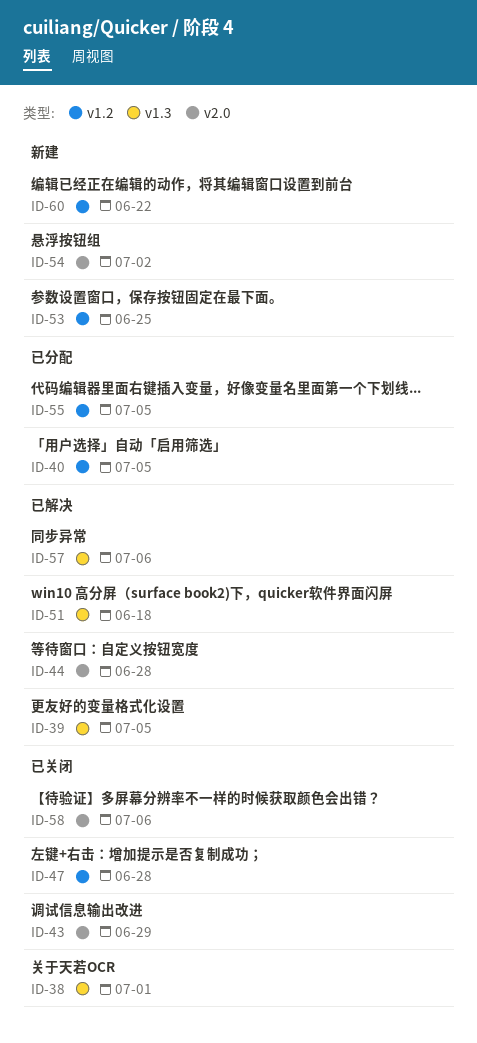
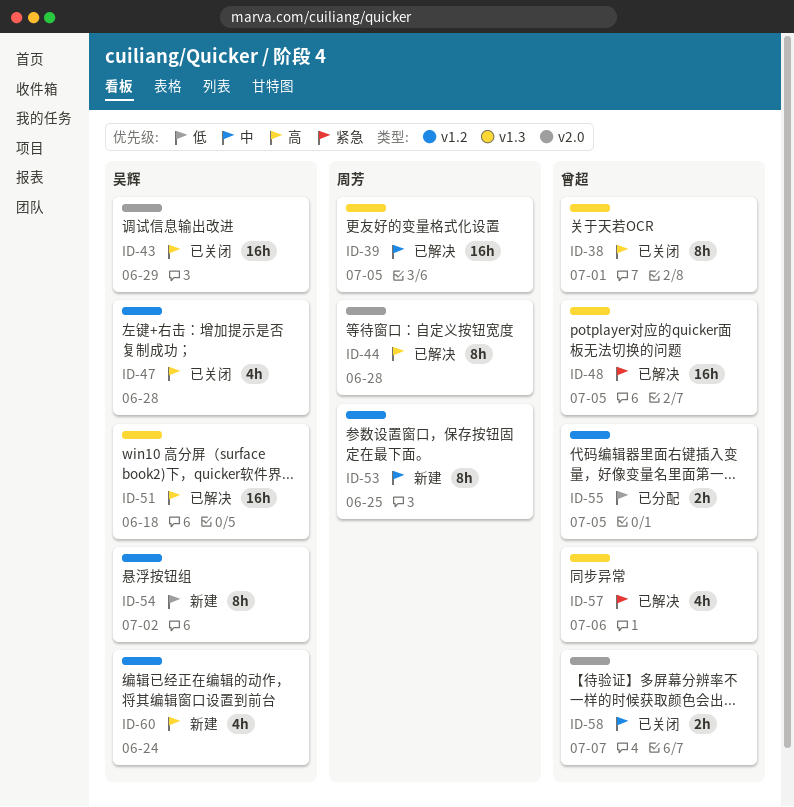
ID-40: present -> none
ID-48: none -> present
ID-54, label: v2.0 -> v1.2
ID-58, due: Jul 6 -> Jul 7
ID-60, due: Jun 22 -> Jun 24

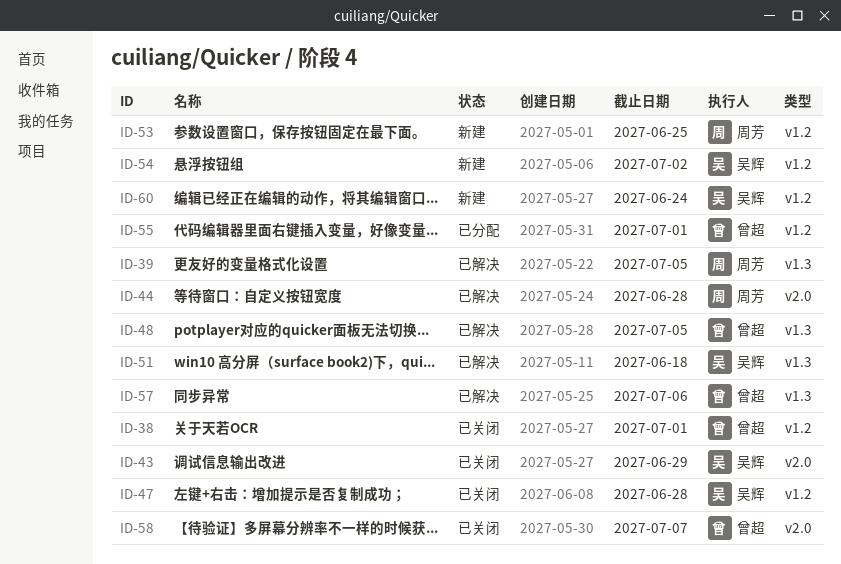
ID-38, label: v1.3 -> v1.2
ID-55, due: Jul 5 -> Jul 1

